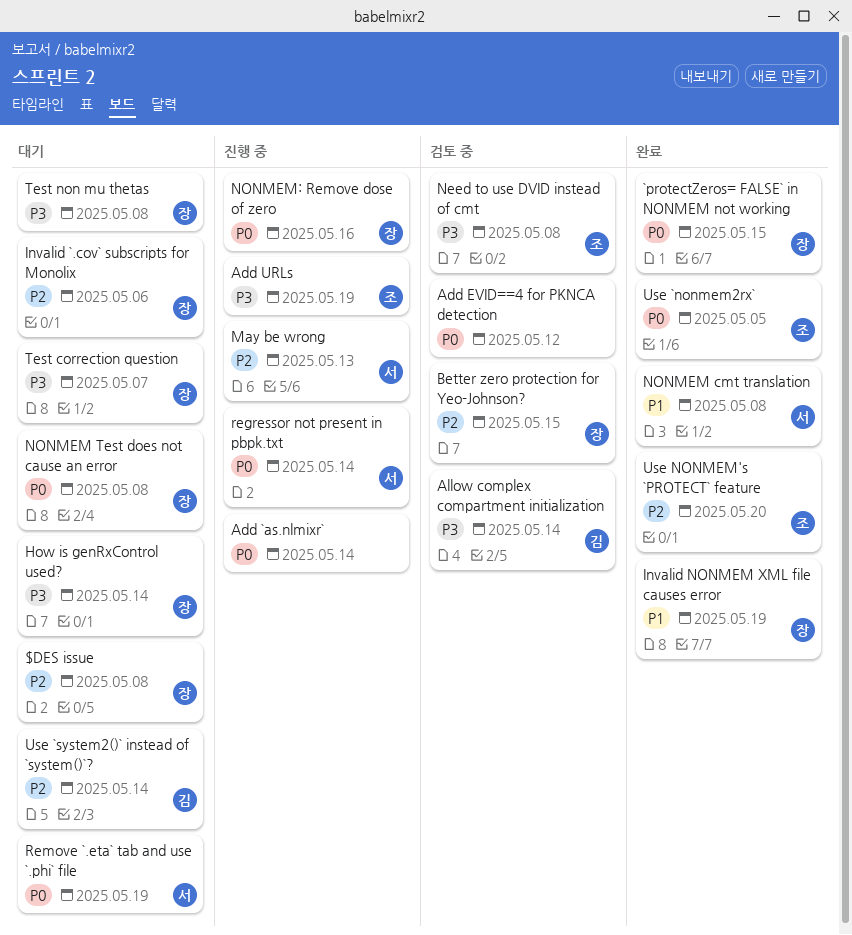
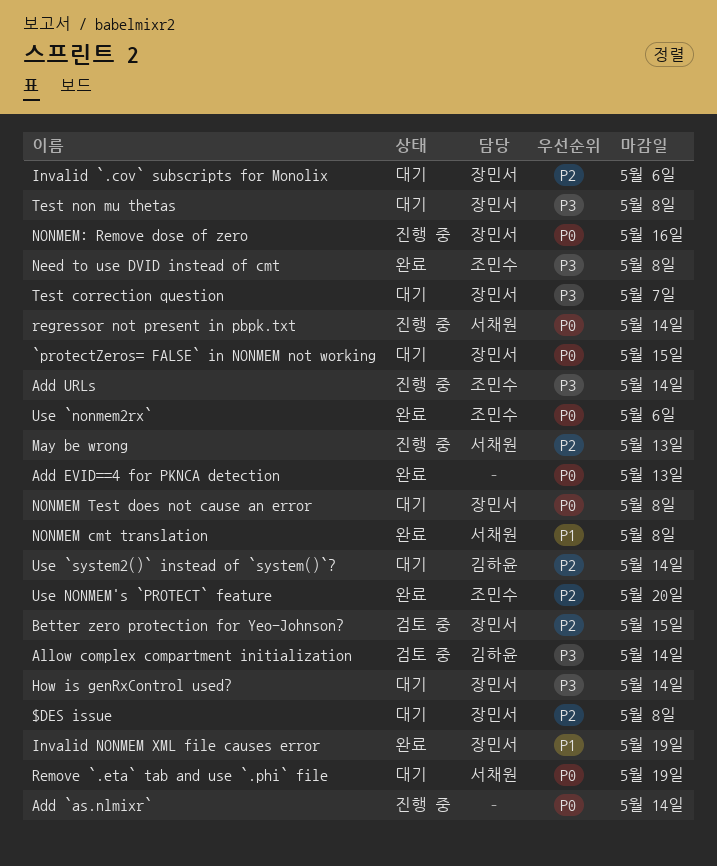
`protectZeros= FALSE` in NONMEM not working, status: 완료 -> 대기
Add EVID==4 for PKNCA detection, status: 검토 중 -> 완료
Add EVID==4 for PKNCA detection, due: May 12 -> May 13
Add URLs, due: May 19 -> May 14
Need to use DVID instead of cmt, status: 검토 중 -> 완료
Use `nonmem2rx`, due: May 5 -> May 6

